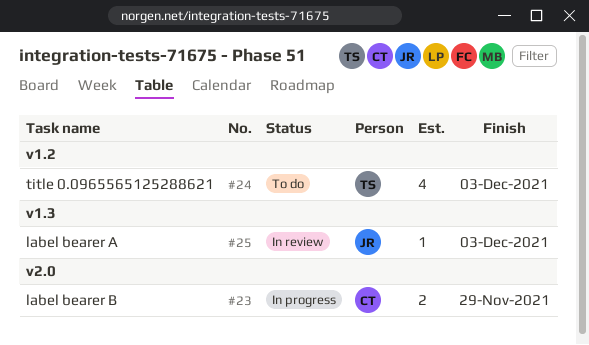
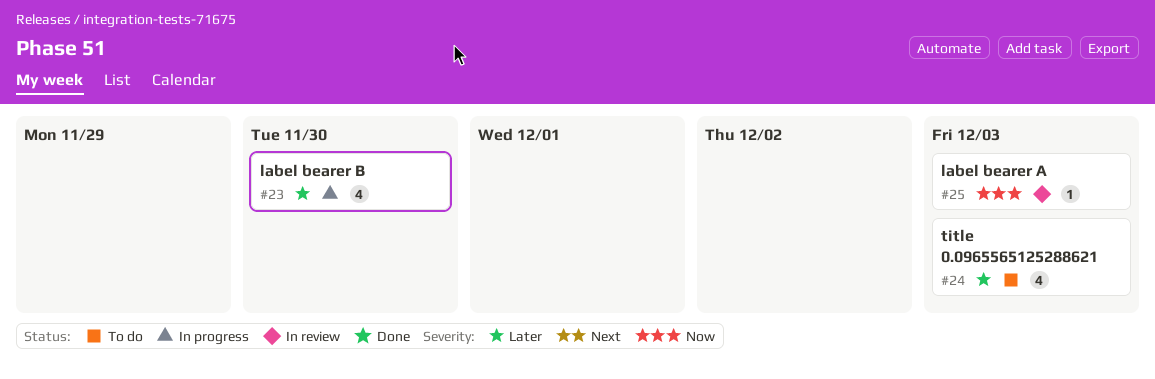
#23, estimate: 2 -> 4
#23, due: Nov 29 -> Nov 30

